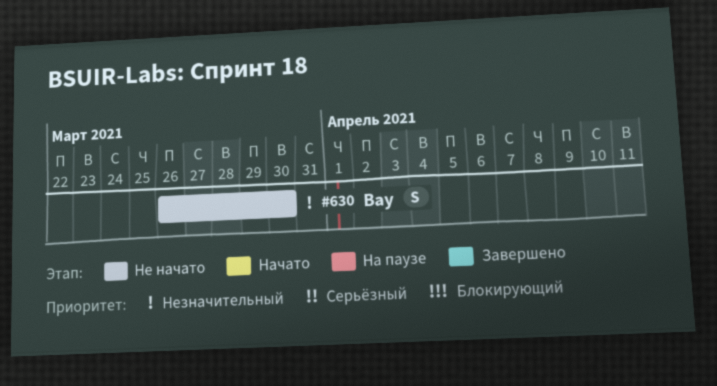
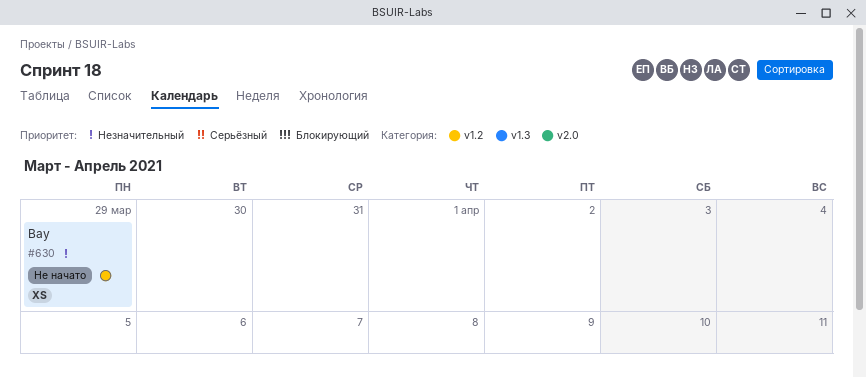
#630, estimate: S -> XS
#630, due: Mar 30 -> Mar 29

